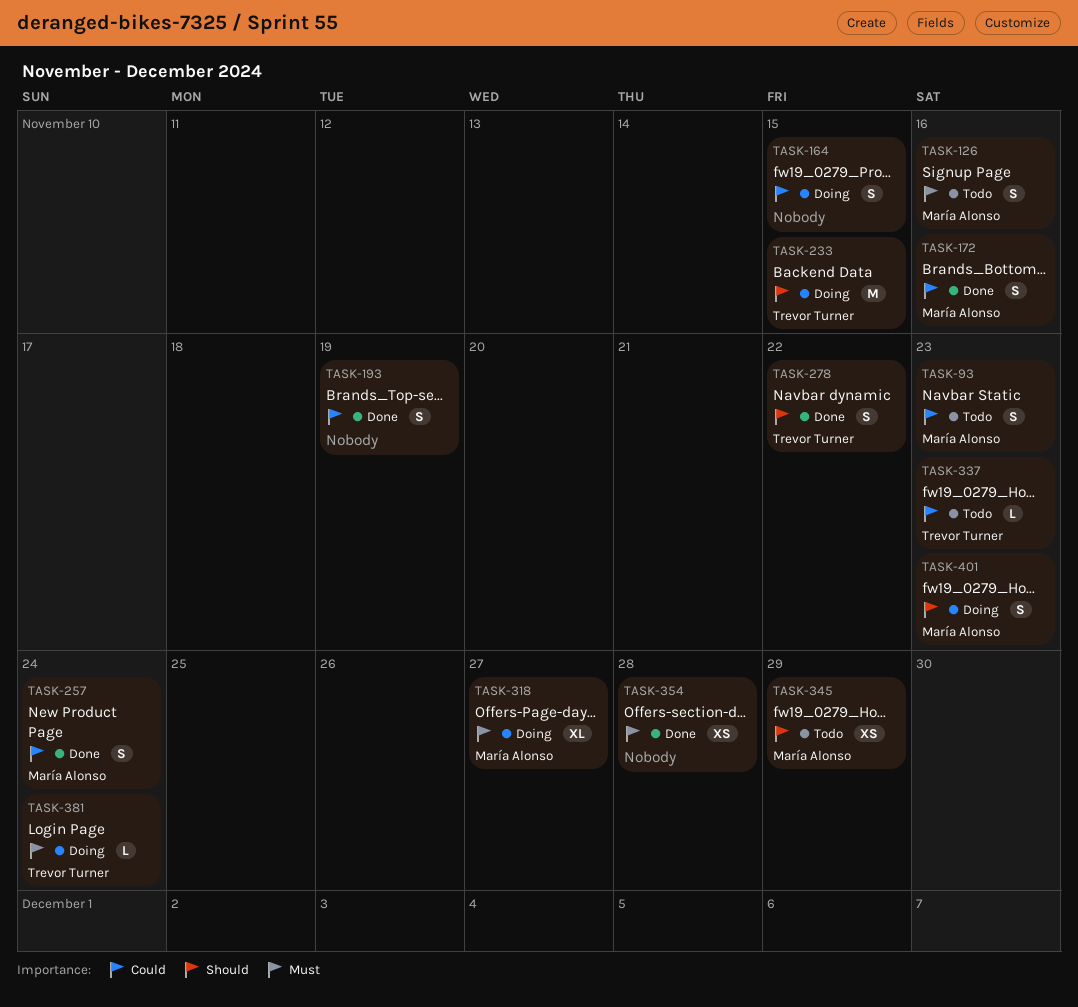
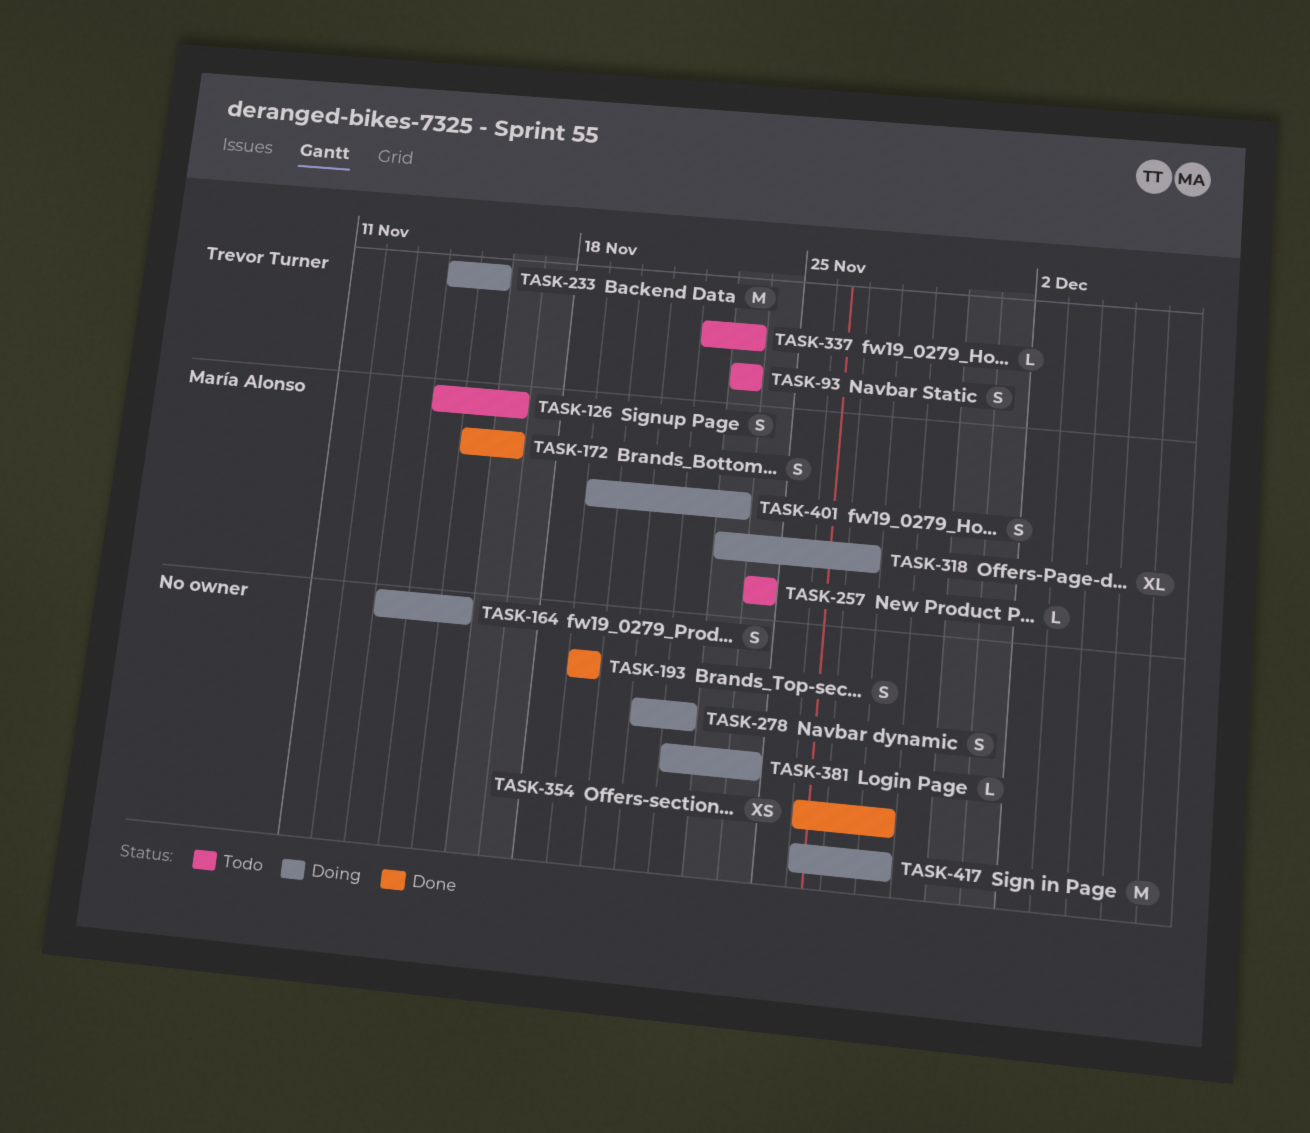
TASK-93, owner: María Alonso -> Trevor Turner
TASK-257, status: Done -> Todo
TASK-257, estimate: S -> L
TASK-278, status: Done -> Doing
TASK-278, owner: Trevor Turner -> none
TASK-345: present -> none
TASK-381, owner: Trevor Turner -> none
TASK-417: none -> present

